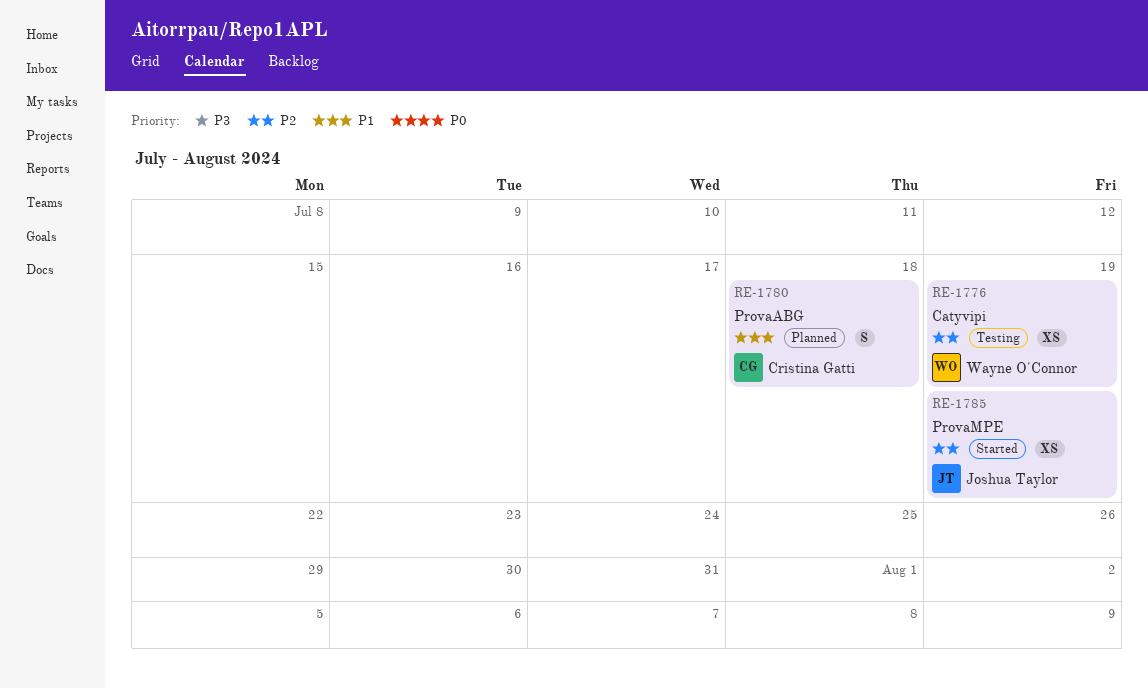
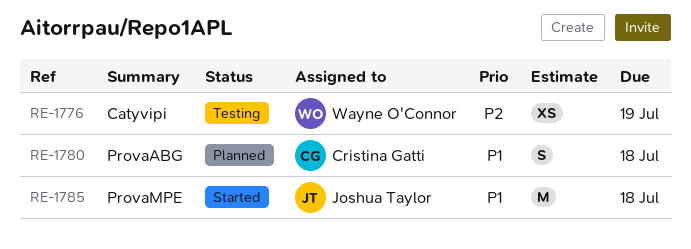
RE-1785, priority: P2 -> P1
RE-1785, estimate: XS -> M
RE-1785, due: Jul 19 -> Jul 18

